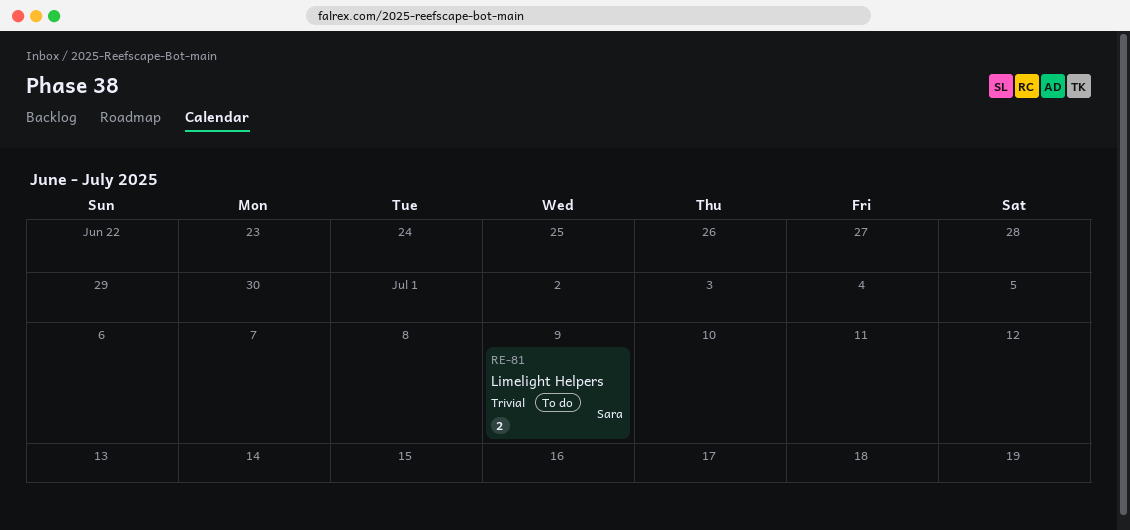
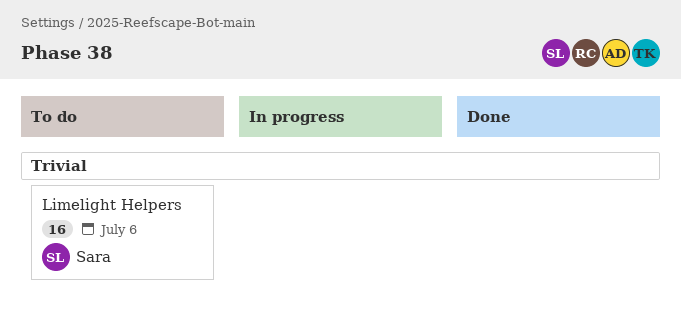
Limelight Helpers, estimate: 2 -> 16
Limelight Helpers, due: Jul 9 -> Jul 6

